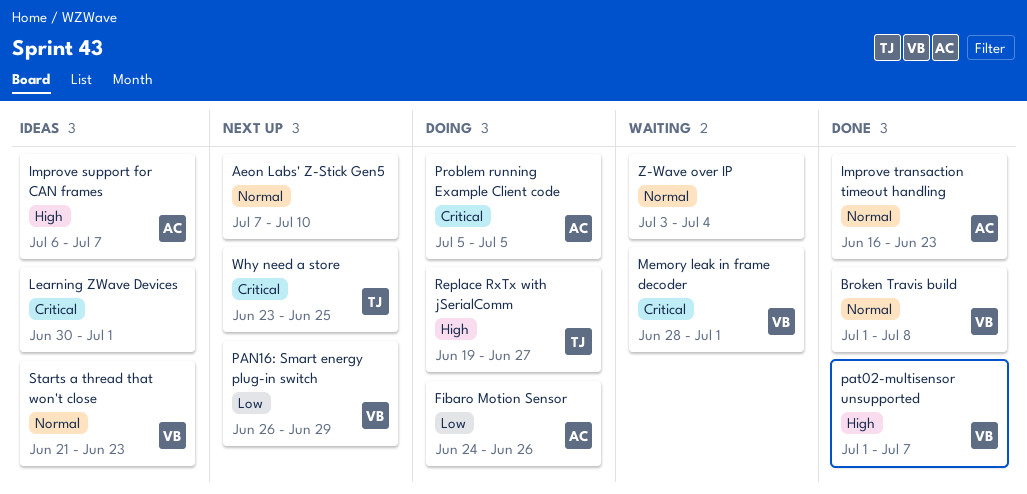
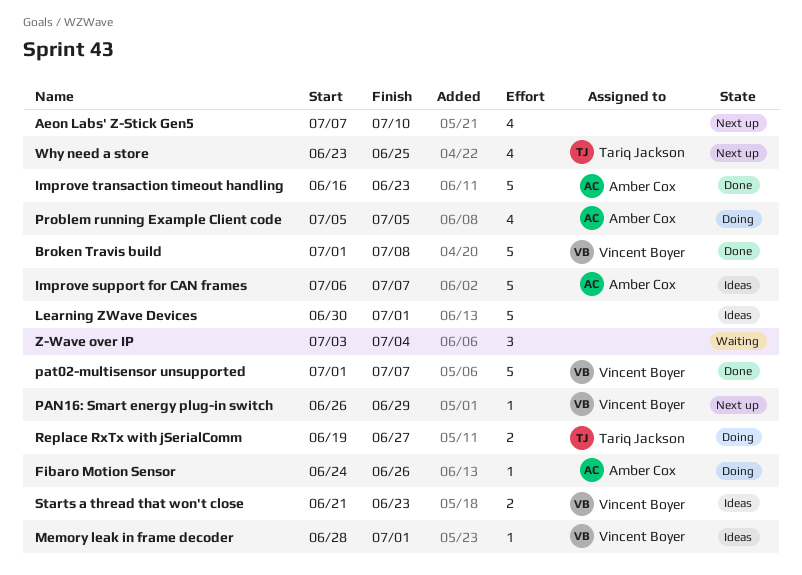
Memory leak in frame decoder, status: Waiting -> Ideas

